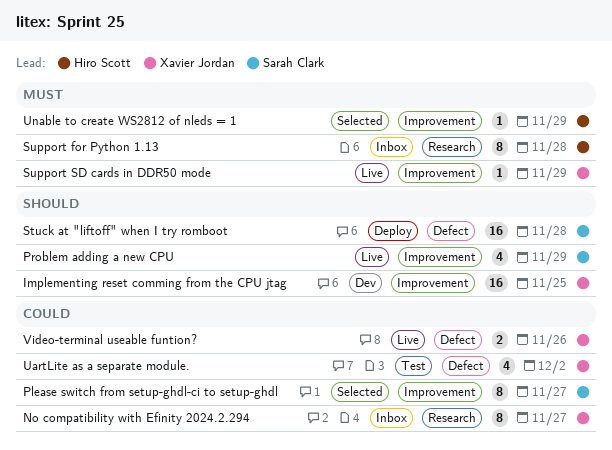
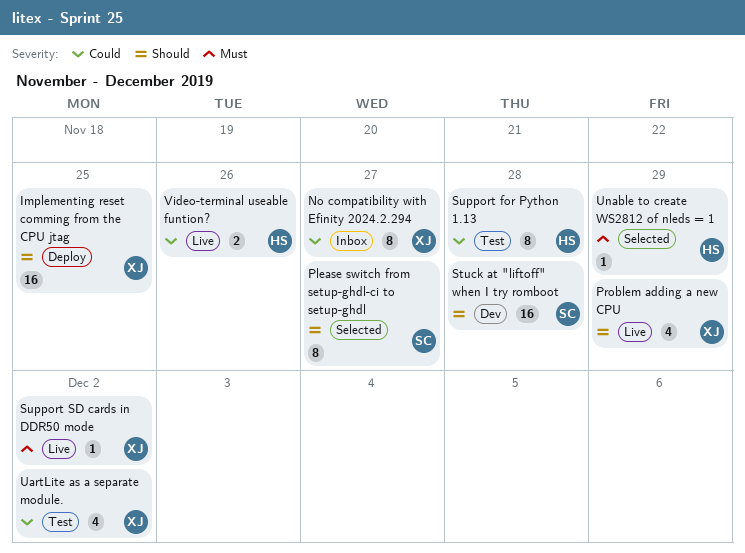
Implementing reset comming from the CPU jtag, status: Dev -> Deploy
Please switch from setup-ghdl-ci to setup-ghdl, priority: Could -> Should
Problem adding a new CPU, owner: Sarah Clark -> Xavier Jordan
Stuck at "liftoff" when I try romboot, status: Deploy -> Dev
Support for Python 1.13, status: Inbox -> Test
Support for Python 1.13, priority: Must -> Could
Support SD cards in DDR50 mode, due: Nov 29 -> Dec 2
Video-terminal useable funtion?, owner: Xavier Jordan -> Hiro Scott

